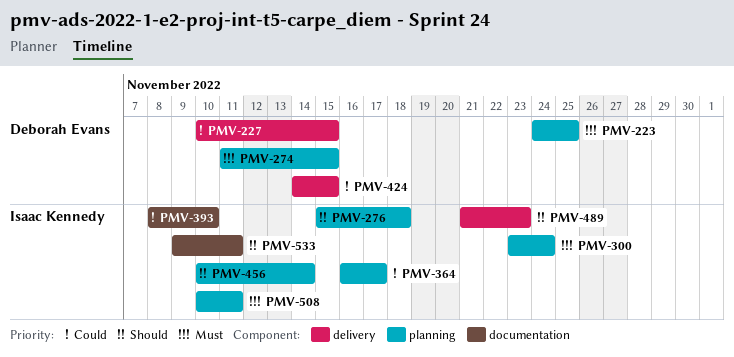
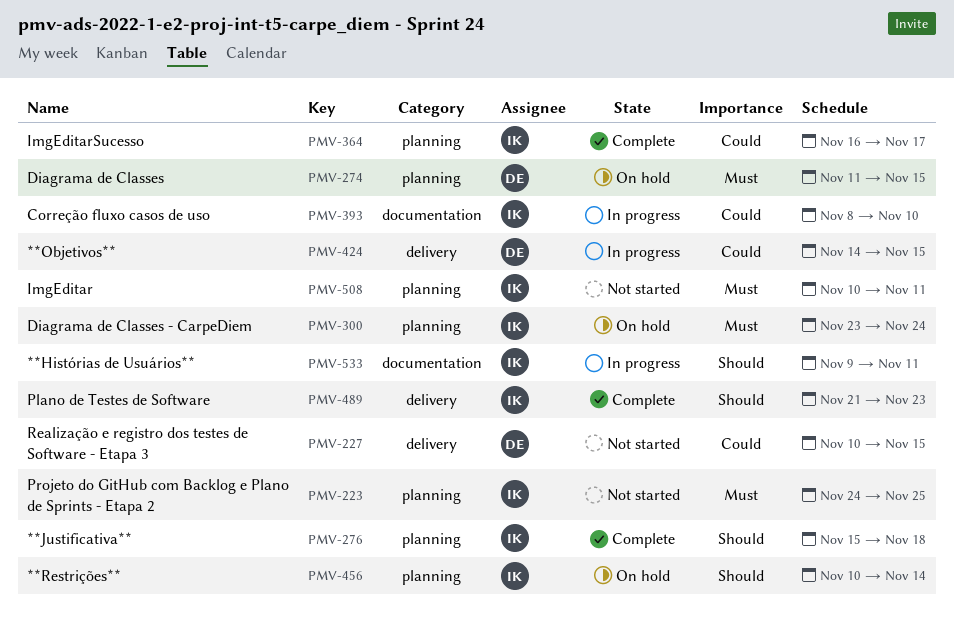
PMV-223, owner: Deborah Evans -> Isaac Kennedy

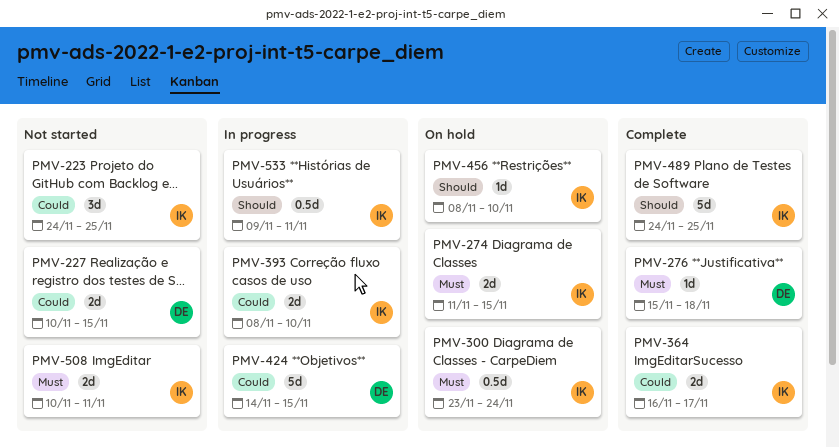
PMV-223, priority: Must -> Could
PMV-274, owner: DE -> IK
PMV-276, owner: IK -> DE
PMV-276, priority: Should -> Must
PMV-456, start: Nov 10 -> Nov 8
PMV-456, due: Nov 14 -> Nov 10
PMV-489, start: Nov 21 -> Nov 24
PMV-489, due: Nov 23 -> Nov 25

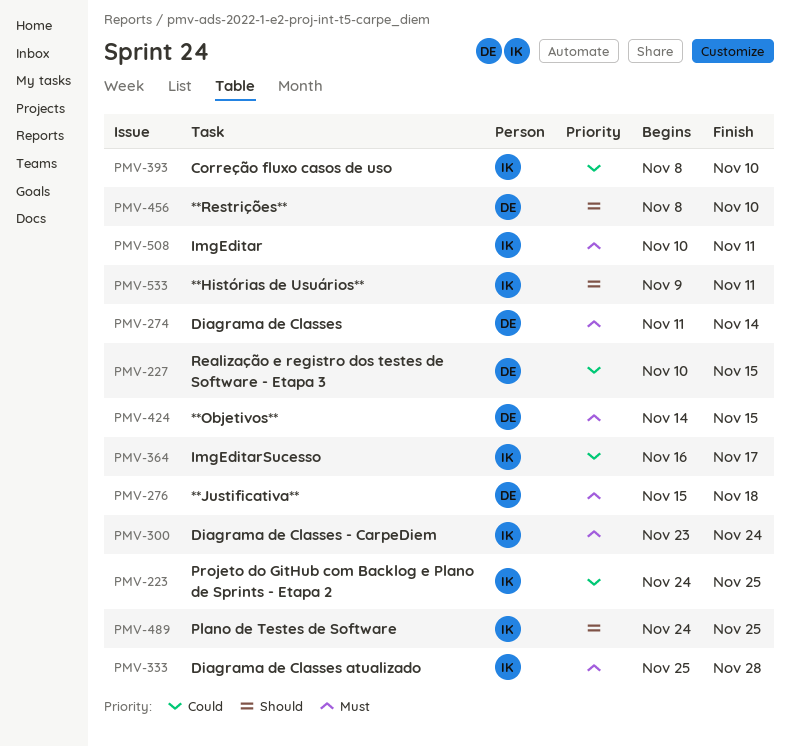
PMV-274, owner: IK -> DE
PMV-274, due: Nov 15 -> Nov 14
PMV-333: none -> present
PMV-424, priority: Could -> Must
PMV-456, owner: IK -> DE

